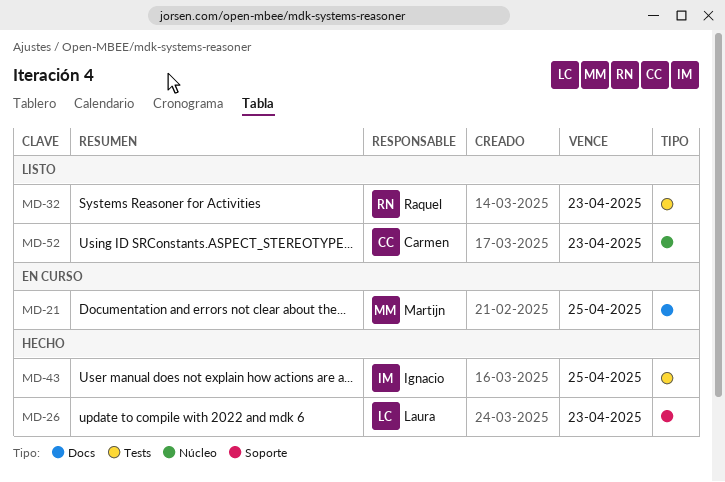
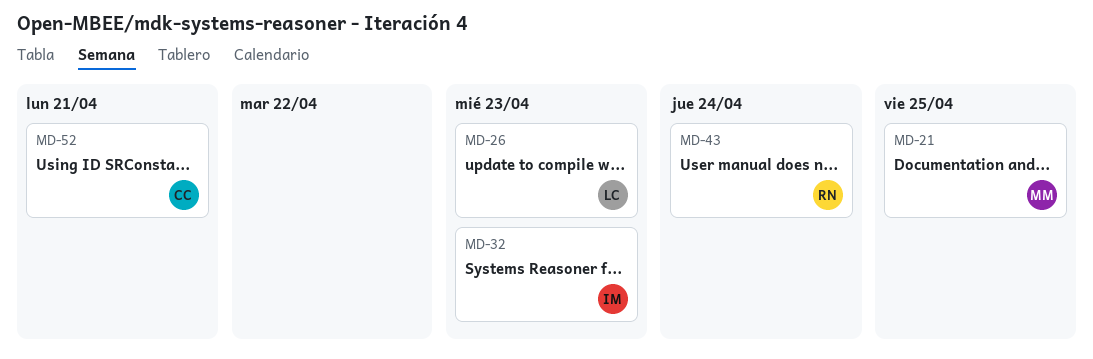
MD-32, owner: Raquel -> Ignacio
MD-43, owner: Ignacio -> Raquel
MD-43, due: Apr 25 -> Apr 24
MD-52, due: Apr 23 -> Apr 21

